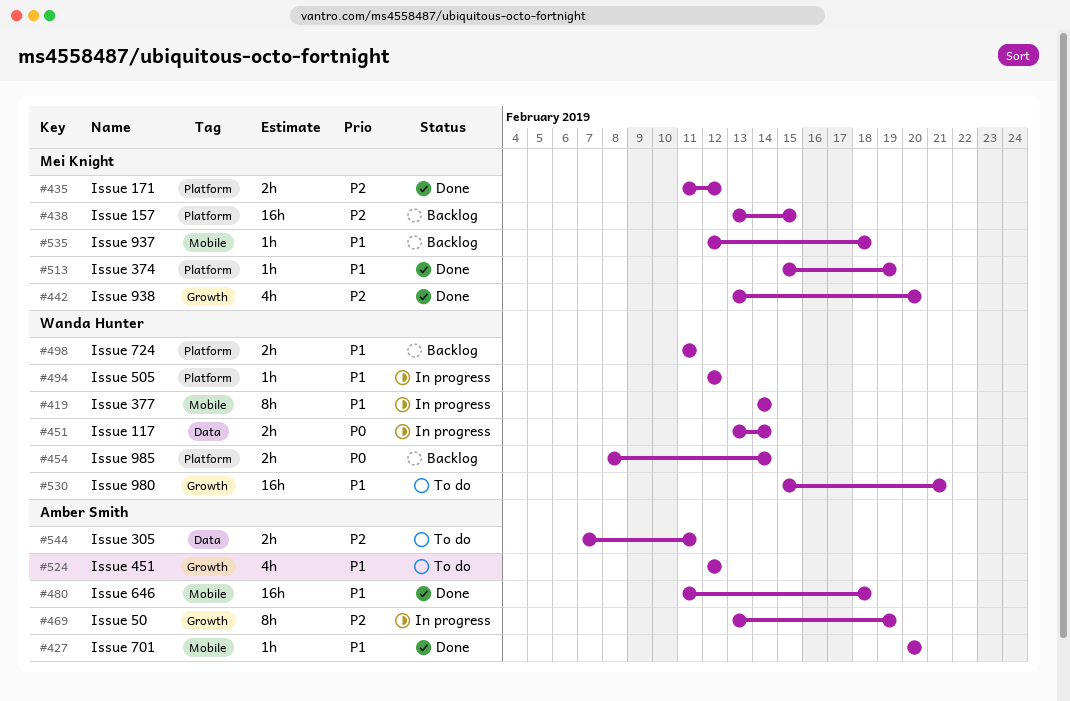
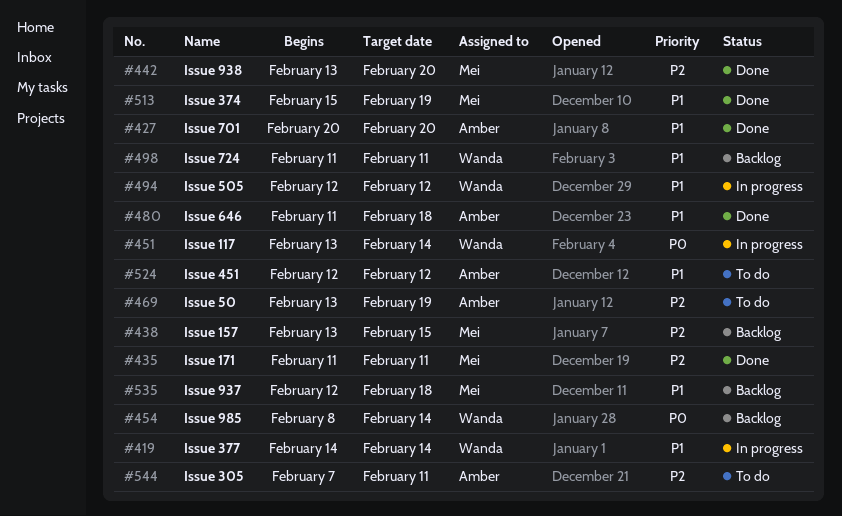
#435, due: Feb 12 -> Feb 11
#469, status: In progress -> To do
#530: present -> none

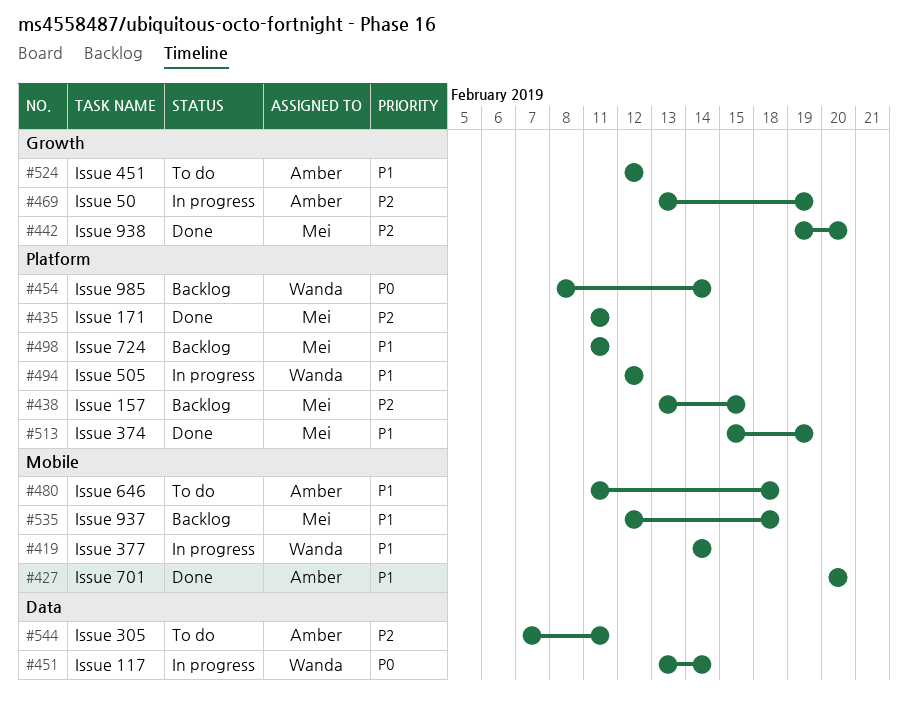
#442, start: Feb 13 -> Feb 19
#469, status: To do -> In progress
#480, status: Done -> To do
#498, owner: Wanda -> Mei

